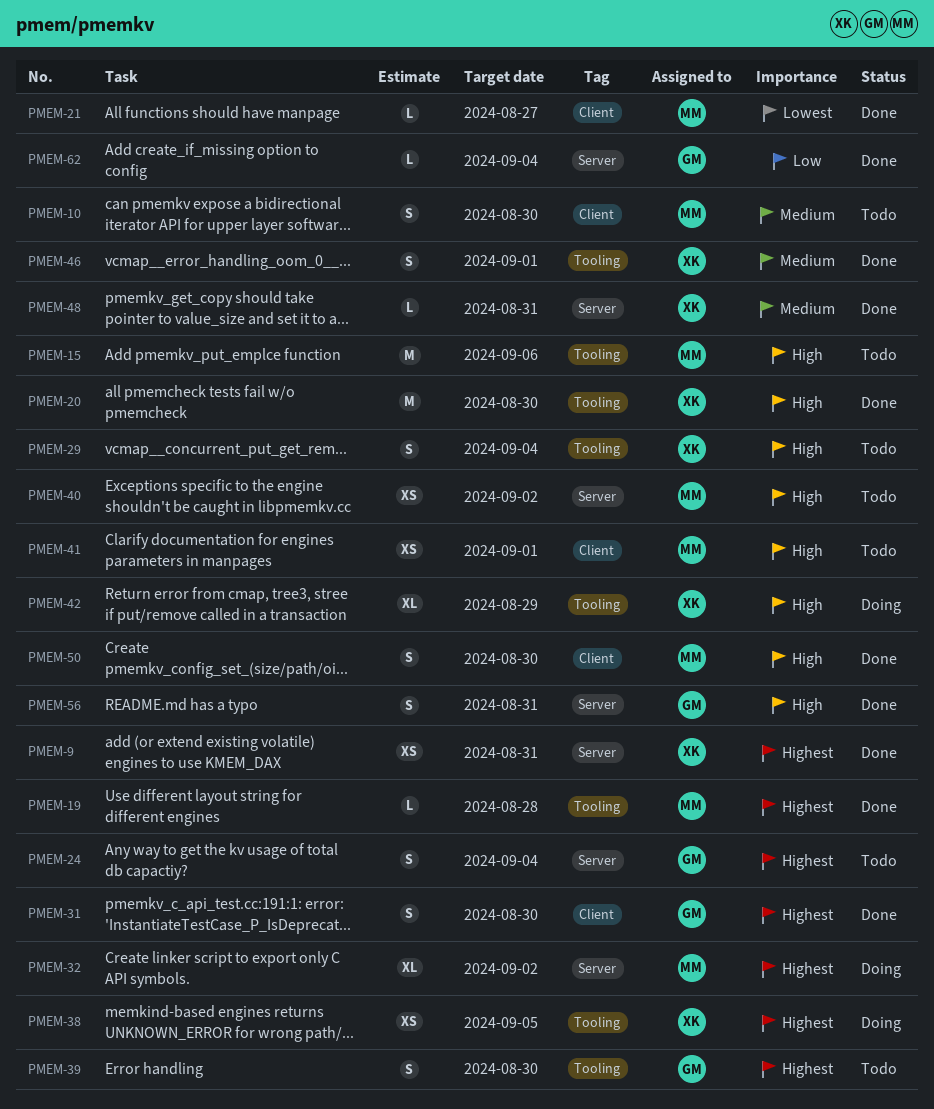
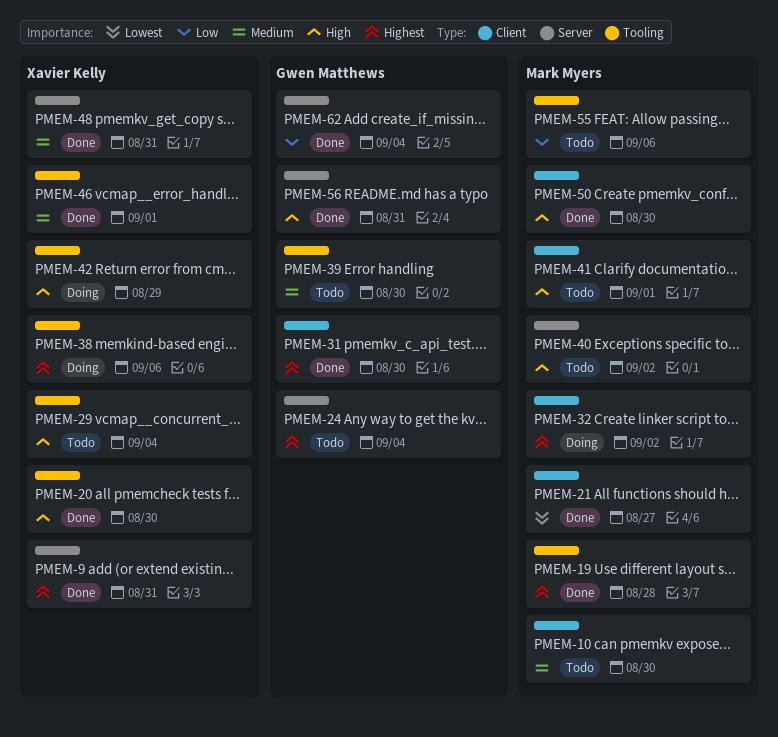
PMEM-15: present -> none
PMEM-32, label: Server -> Client
PMEM-38, due: Sep 5 -> Sep 6
PMEM-39, priority: Highest -> Medium
PMEM-55: none -> present

